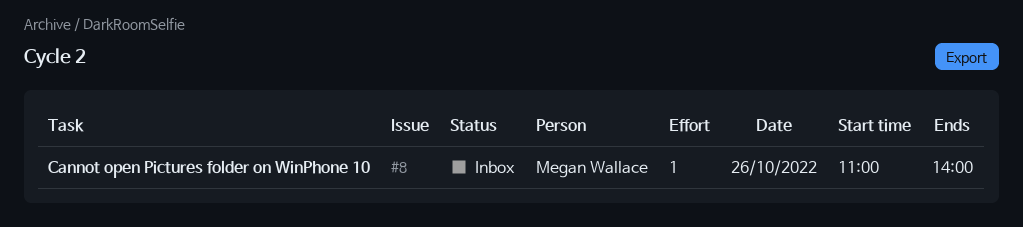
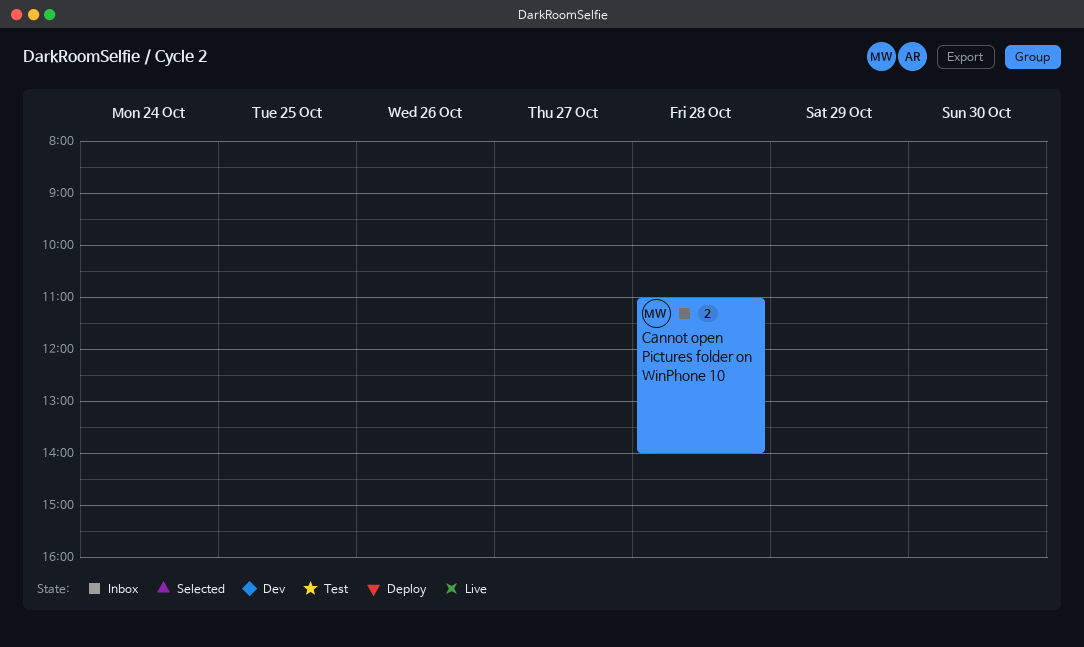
Cannot open Pictures folder on WinPhone 10, estimate: 1 -> 2
Cannot open Pictures folder on WinPhone 10, day: Oct 26 -> Oct 28

